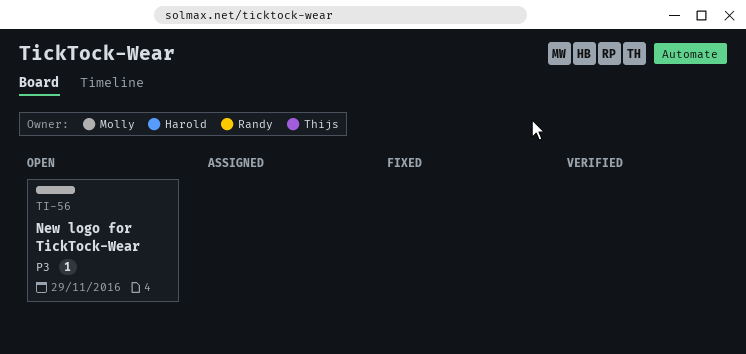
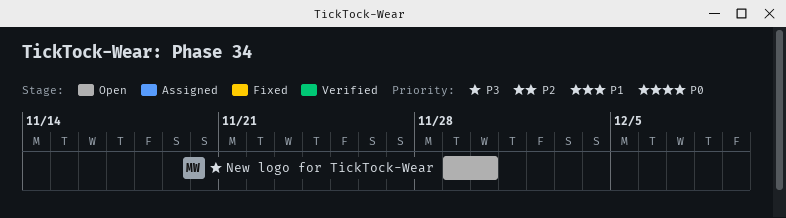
New logo for TickTock-Wear, due: Nov 29 -> Nov 30

